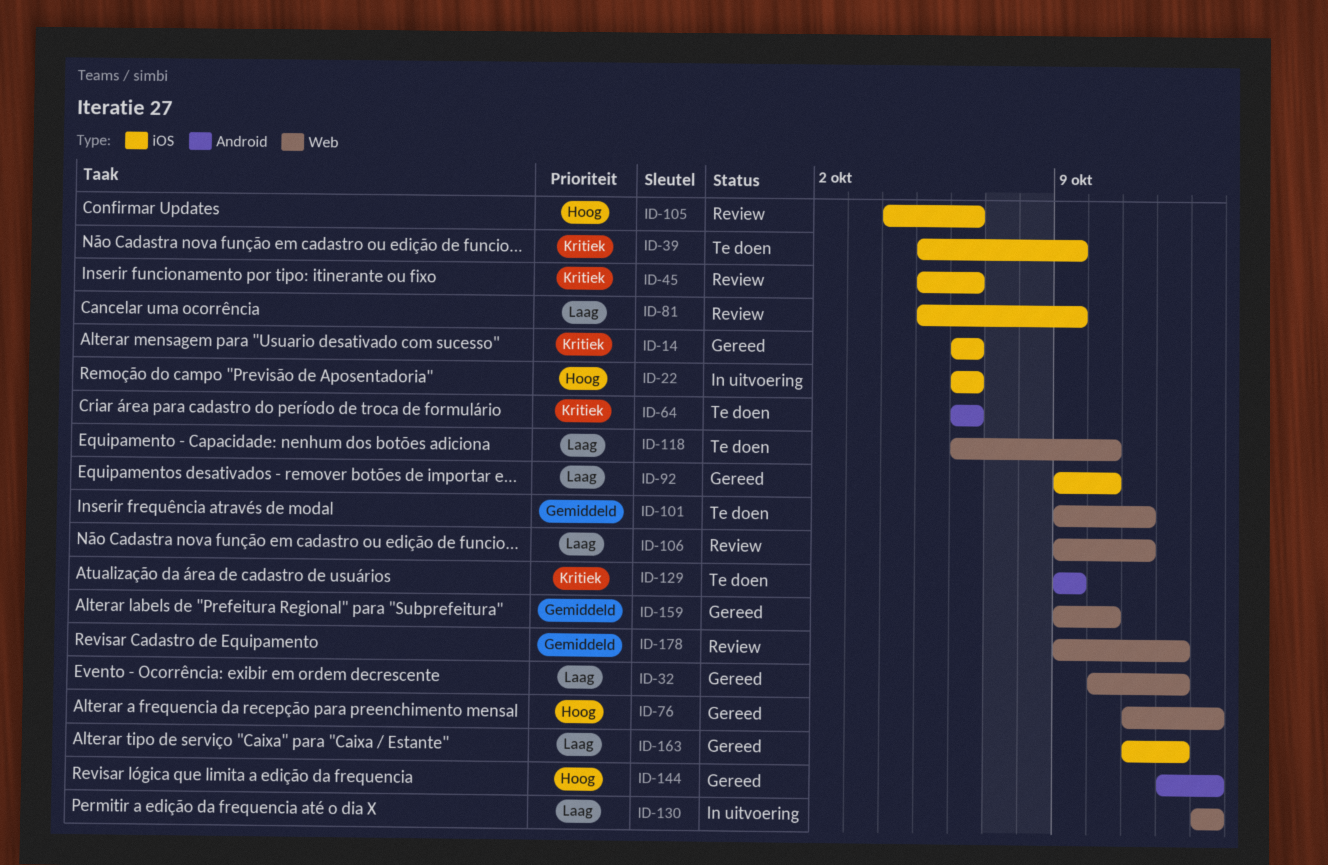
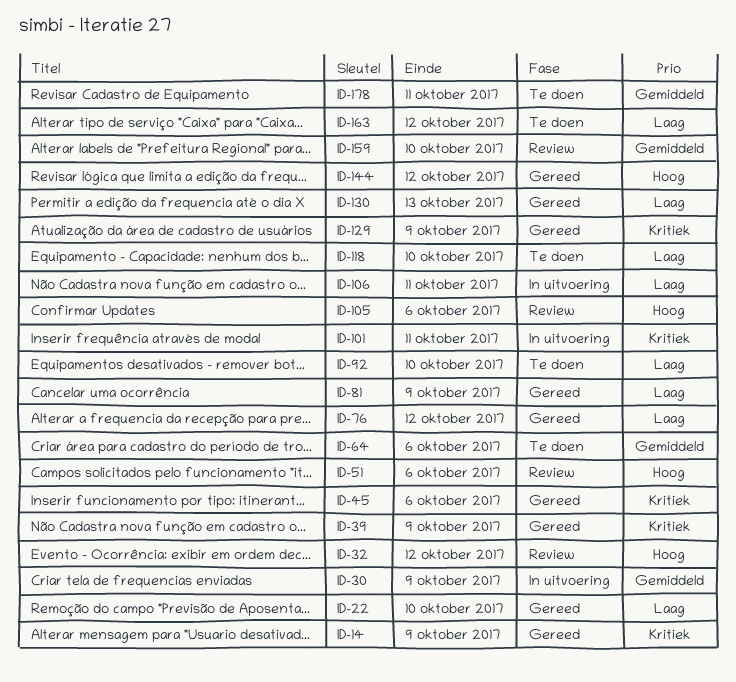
ID-14, due: Oct 6 -> Oct 9
ID-22, status: In uitvoering -> Gereed
ID-22, priority: Hoog -> Laag
ID-22, due: Oct 6 -> Oct 10
ID-30: none -> present
ID-32, status: Gereed -> Review
ID-32, priority: Laag -> Hoog
ID-39, status: Te doen -> Gereed
ID-45, status: Review -> Gereed
ID-51: none -> present
ID-64, priority: Kritiek -> Gemiddeld
ID-76, priority: Hoog -> Laag
ID-76, due: Oct 13 -> Oct 12
ID-81, status: Review -> Gereed
ID-92, status: Gereed -> Te doen
ID-101, status: Te doen -> In uitvoering
ID-101, priority: Gemiddeld -> Kritiek
ID-106, status: Review -> In uitvoering
ID-129, status: Te doen -> Gereed
ID-130, status: In uitvoering -> Gereed
ID-144, due: Oct 13 -> Oct 12
ID-159, status: Gereed -> Review
ID-163, status: Gereed -> Te doen
ID-178, status: Review -> Te doen
ID-178, due: Oct 12 -> Oct 11

